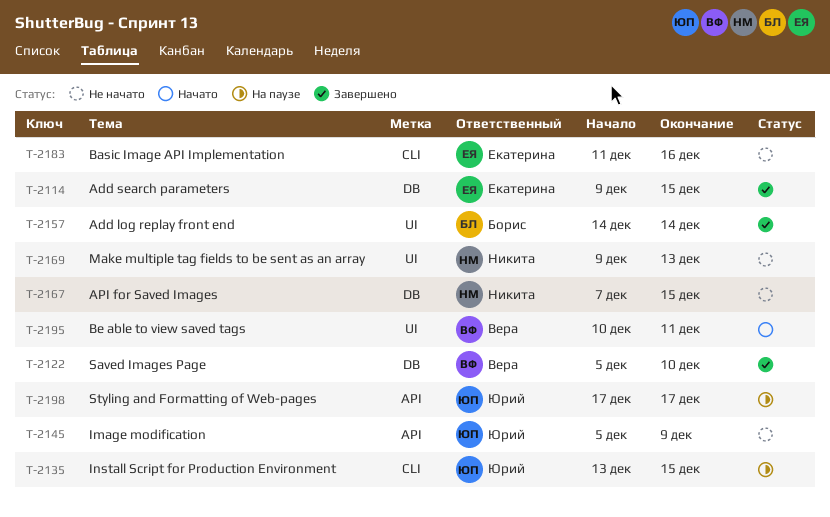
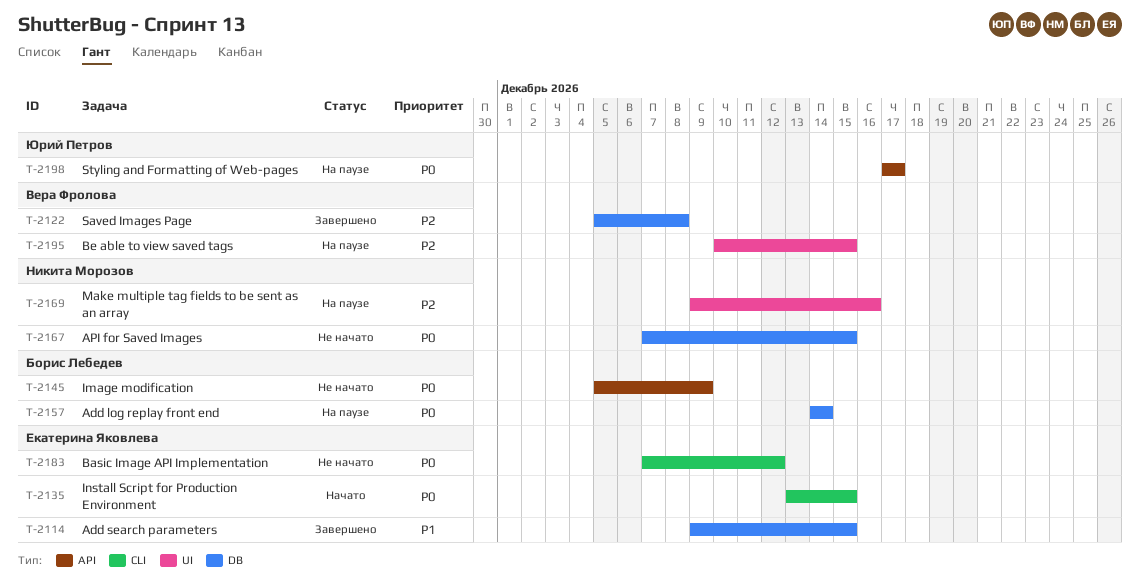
T-2122, due: Dec 10 -> Dec 8
T-2135, status: На паузе -> Начато
T-2135, owner: Юрий Петров -> Екатерина Яковлева
T-2145, owner: Юрий Петров -> Борис Лебедев
T-2157, status: Завершено -> На паузе
T-2157, label: UI -> DB
T-2169, status: Не начато -> На паузе
T-2169, due: Dec 13 -> Dec 16
T-2183, start: Dec 11 -> Dec 7
T-2183, due: Dec 16 -> Dec 12
T-2195, status: Начато -> На паузе
T-2195, due: Dec 11 -> Dec 15

